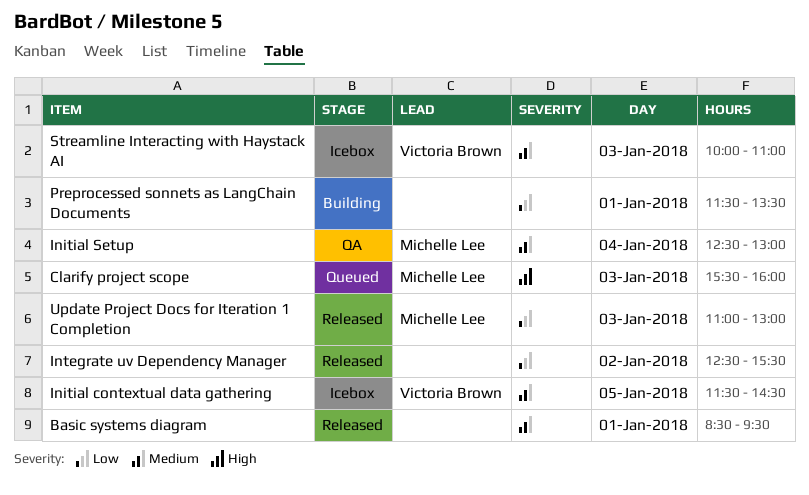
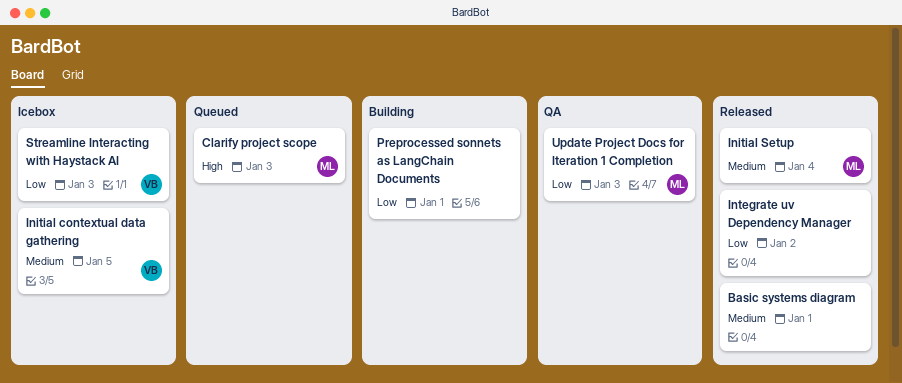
Initial Setup, status: QA -> Released
Streamline Interacting with Haystack AI, priority: Medium -> Low
Update Project Docs for Iteration 1 Completion, status: Released -> QA

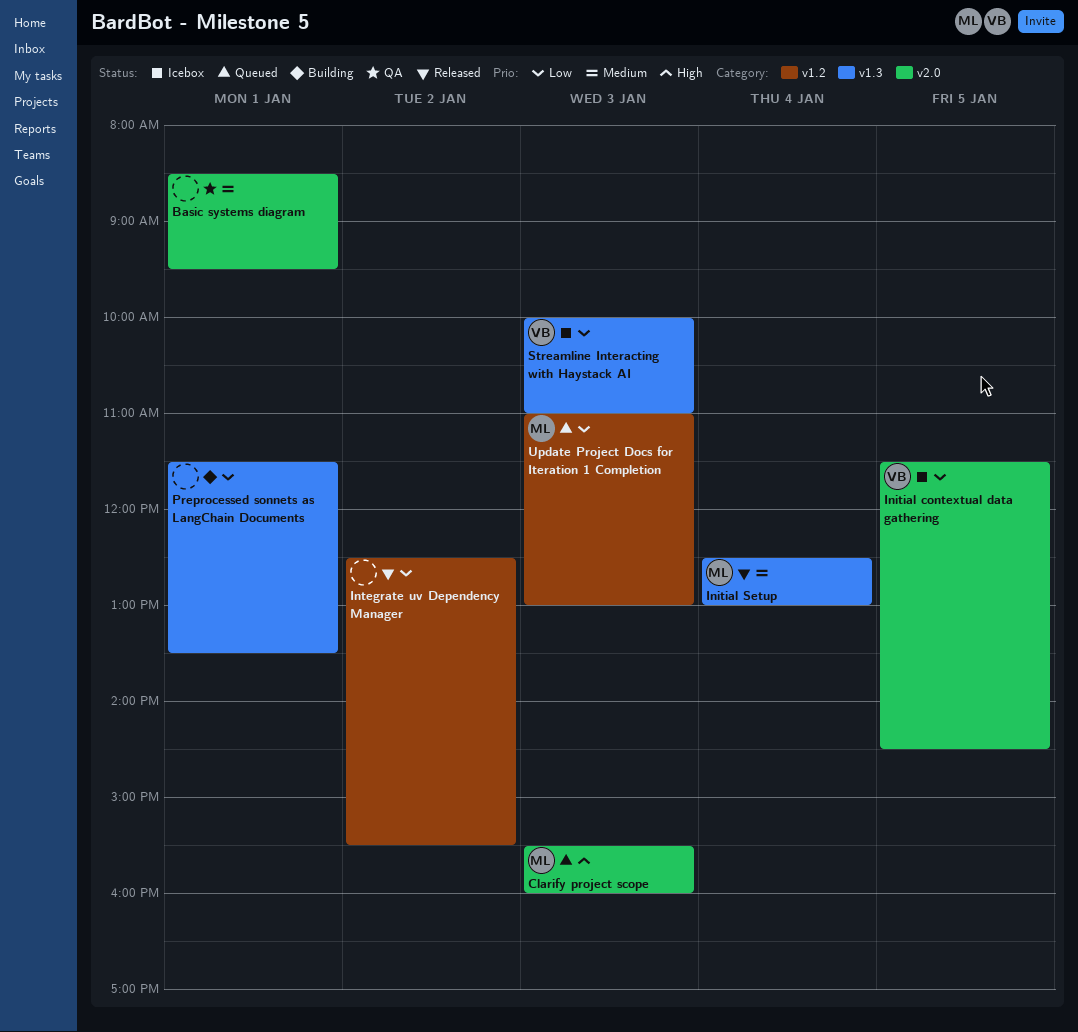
Basic systems diagram, status: Released -> QA
Initial contextual data gathering, priority: Medium -> Low
Update Project Docs for Iteration 1 Completion, status: QA -> Queued

